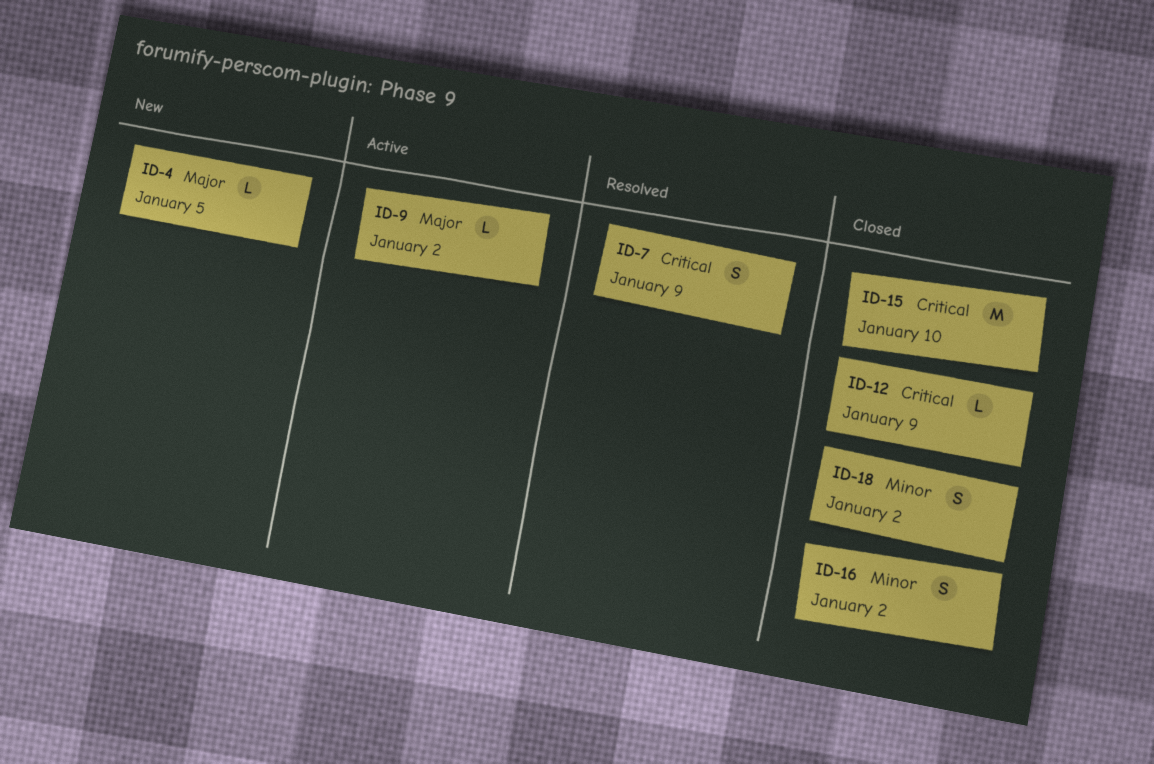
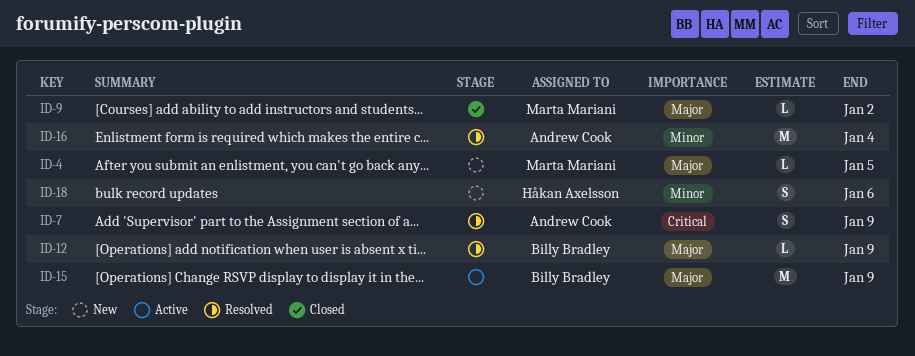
ID-9, status: Active -> Closed
ID-12, status: Closed -> Resolved
ID-12, priority: Critical -> Major
ID-15, status: Closed -> Active
ID-15, priority: Critical -> Major
ID-15, due: Jan 10 -> Jan 9
ID-16, status: Closed -> Resolved
ID-16, estimate: S -> M
ID-16, due: Jan 2 -> Jan 4
ID-18, status: Closed -> New
ID-18, due: Jan 2 -> Jan 6

